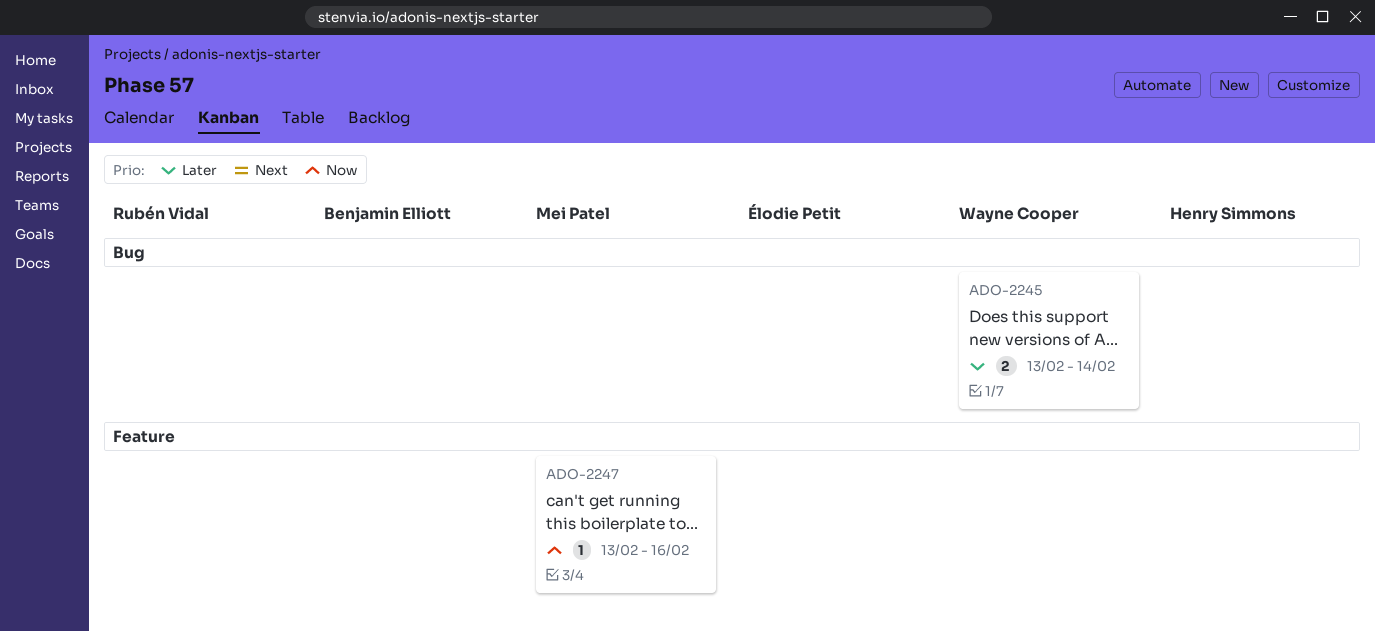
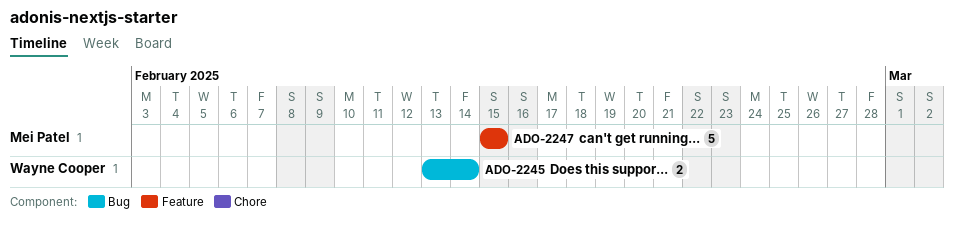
ADO-2247, estimate: 1 -> 5
ADO-2247, start: Feb 13 -> Feb 15
ADO-2247, due: Feb 16 -> Feb 15

